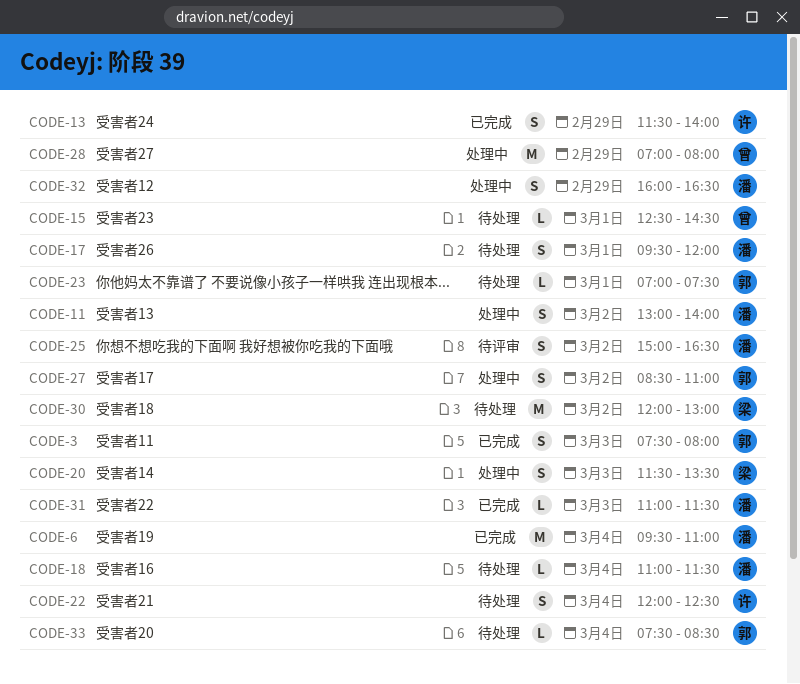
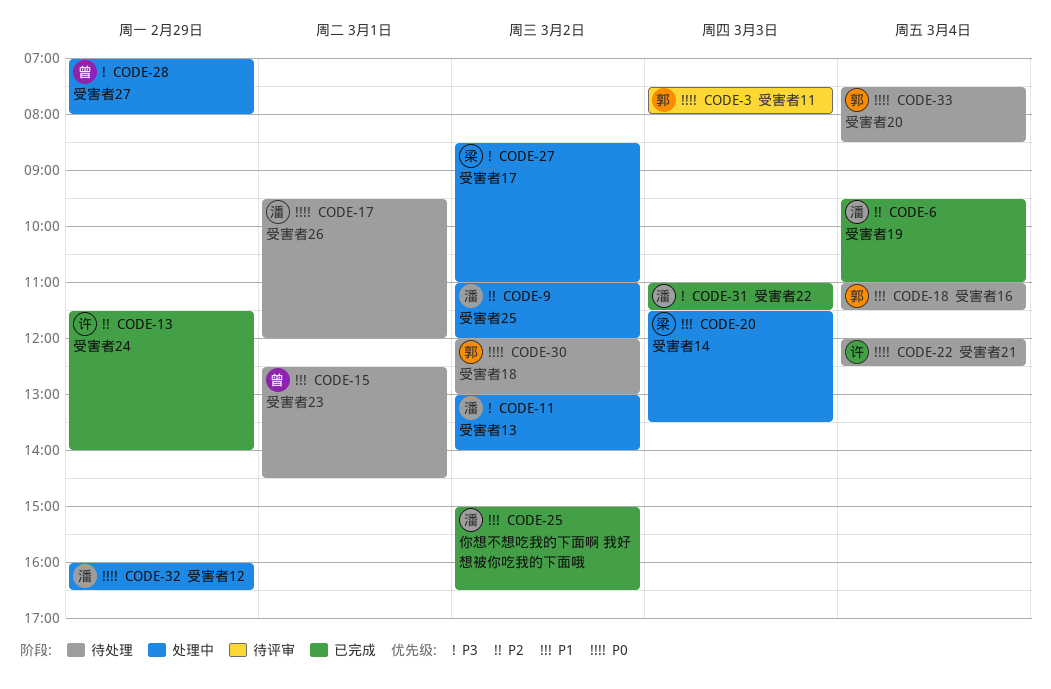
CODE-3, status: 已完成 -> 待评审
CODE-9: none -> present
CODE-18, owner: 潘 -> 郭
CODE-23: present -> none
CODE-25, status: 待评审 -> 已完成
CODE-27, owner: 郭 -> 梁
CODE-30, owner: 梁 -> 郭

